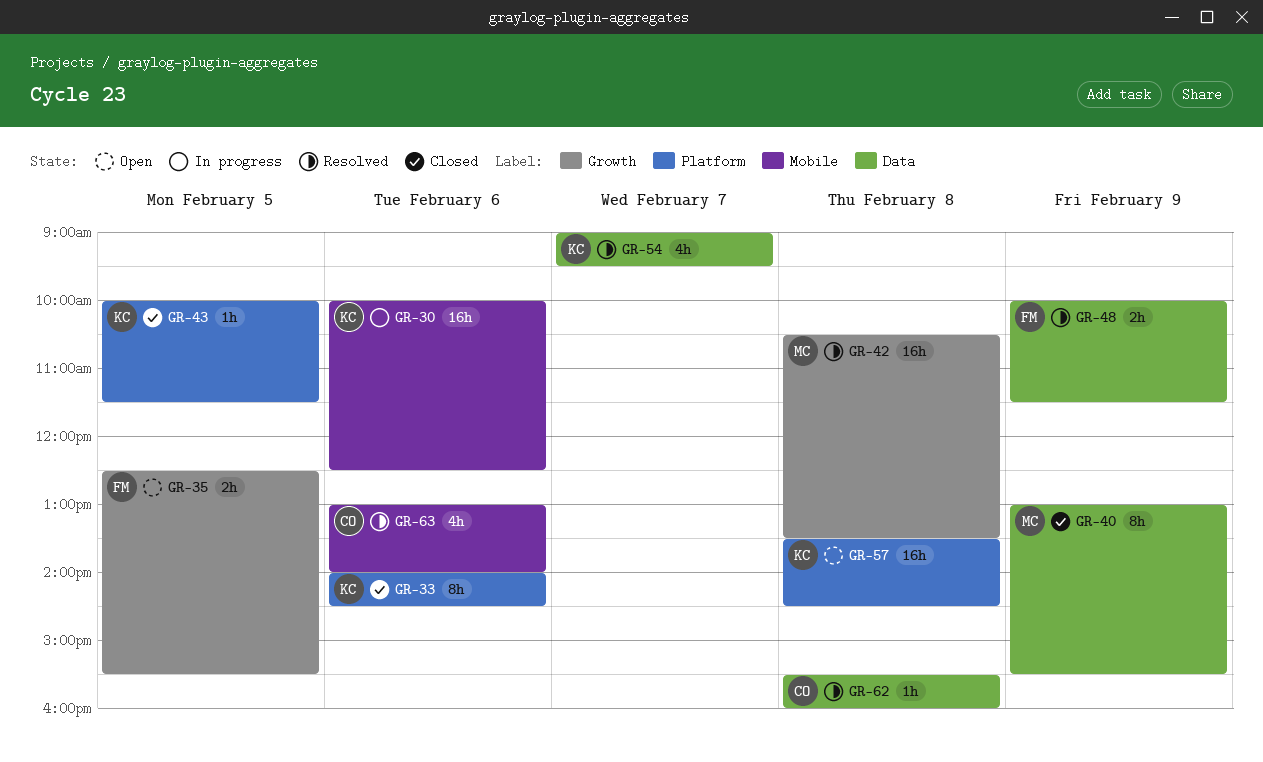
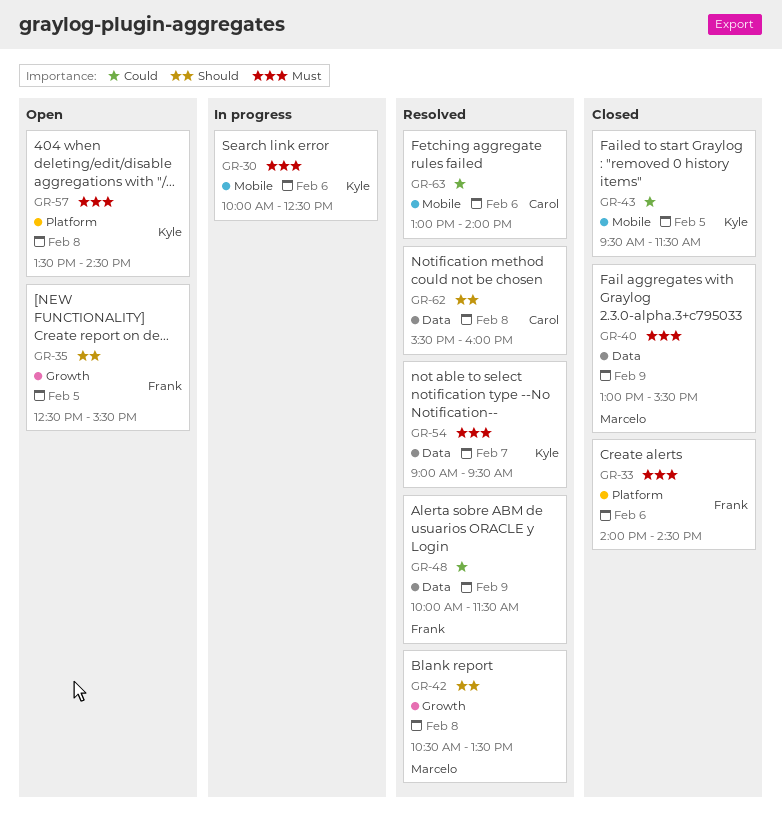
GR-33, owner: Kyle -> Frank
GR-43, label: Platform -> Mobile
GR-43, begins: 10:00 -> 09:30

